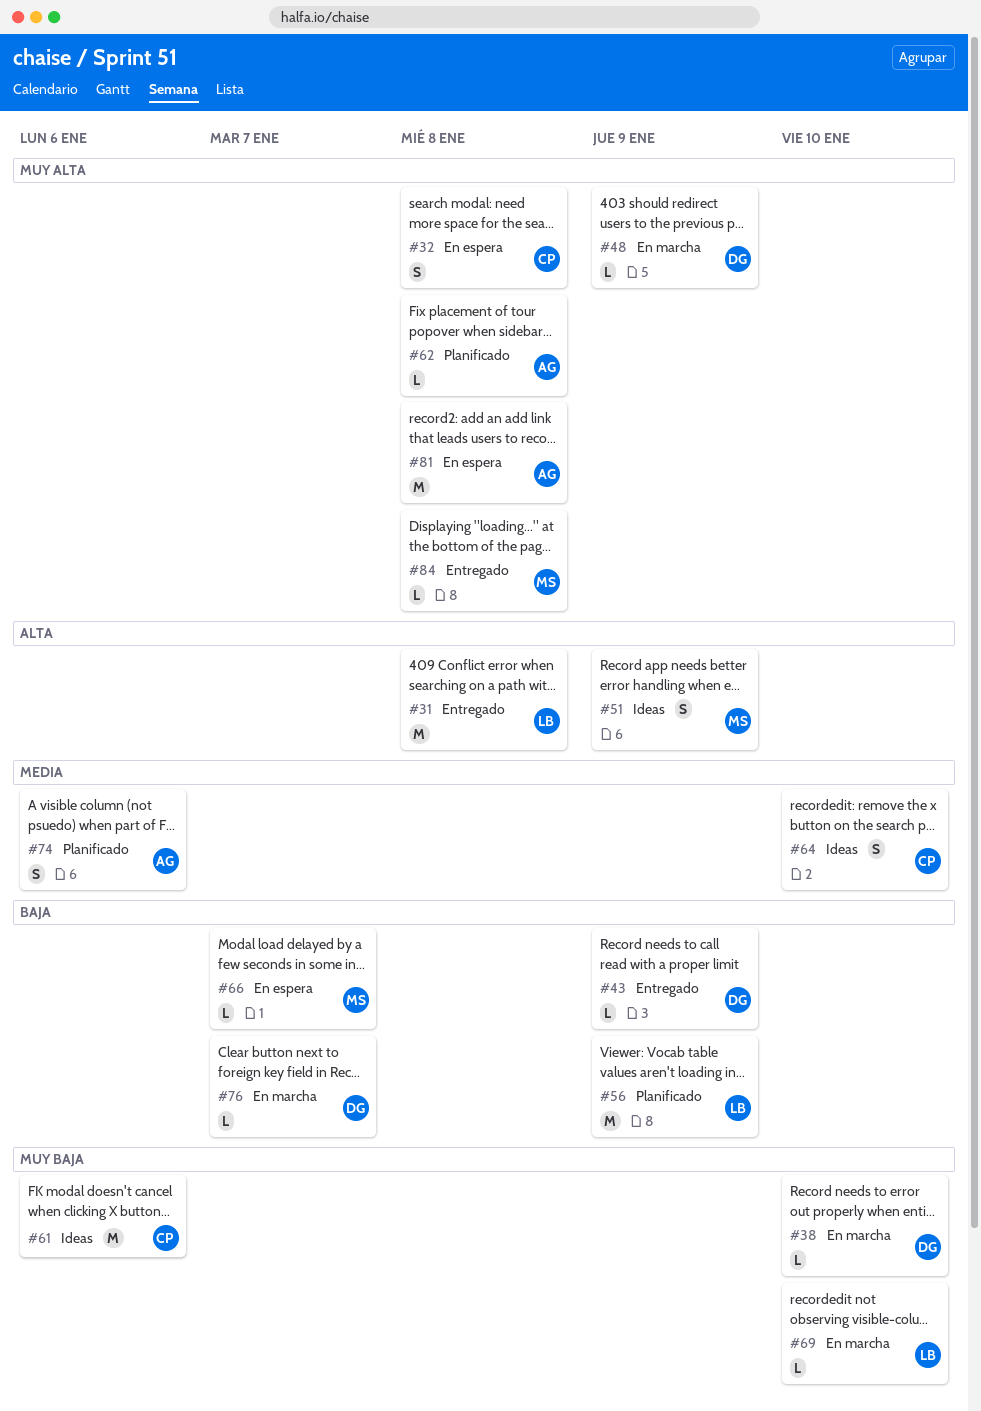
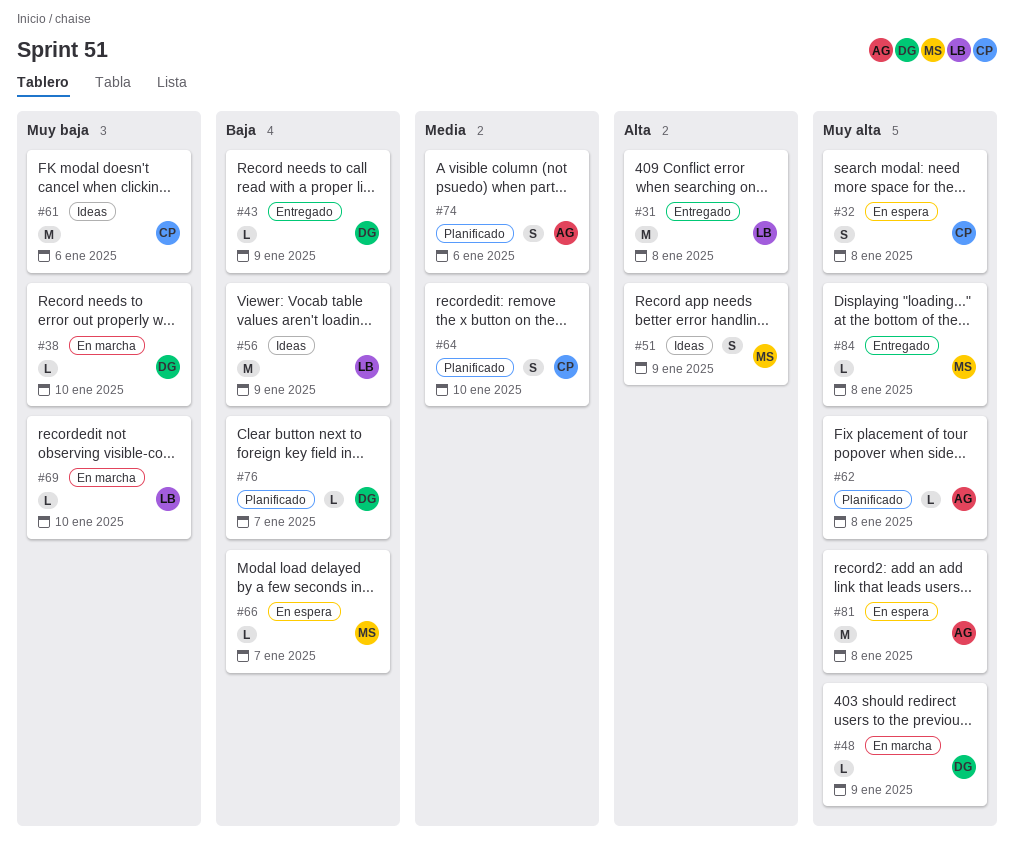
#56, status: Planificado -> Ideas
#64, status: Ideas -> Planificado
#76, status: En marcha -> Planificado

